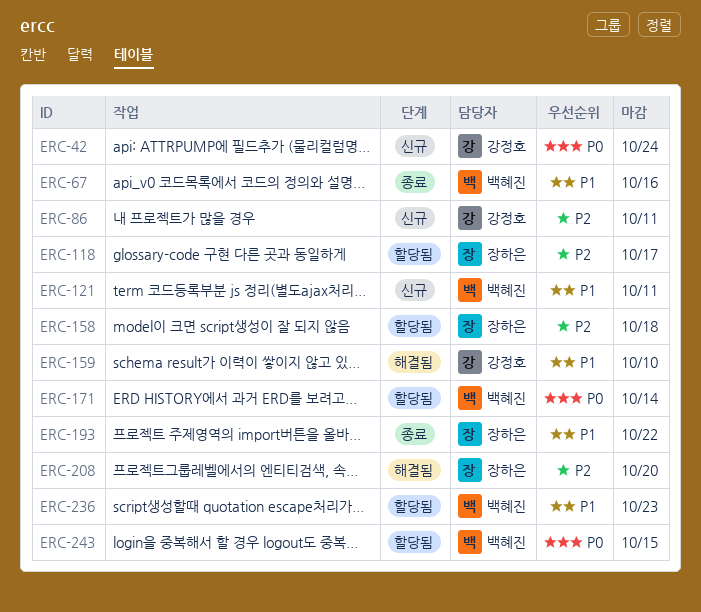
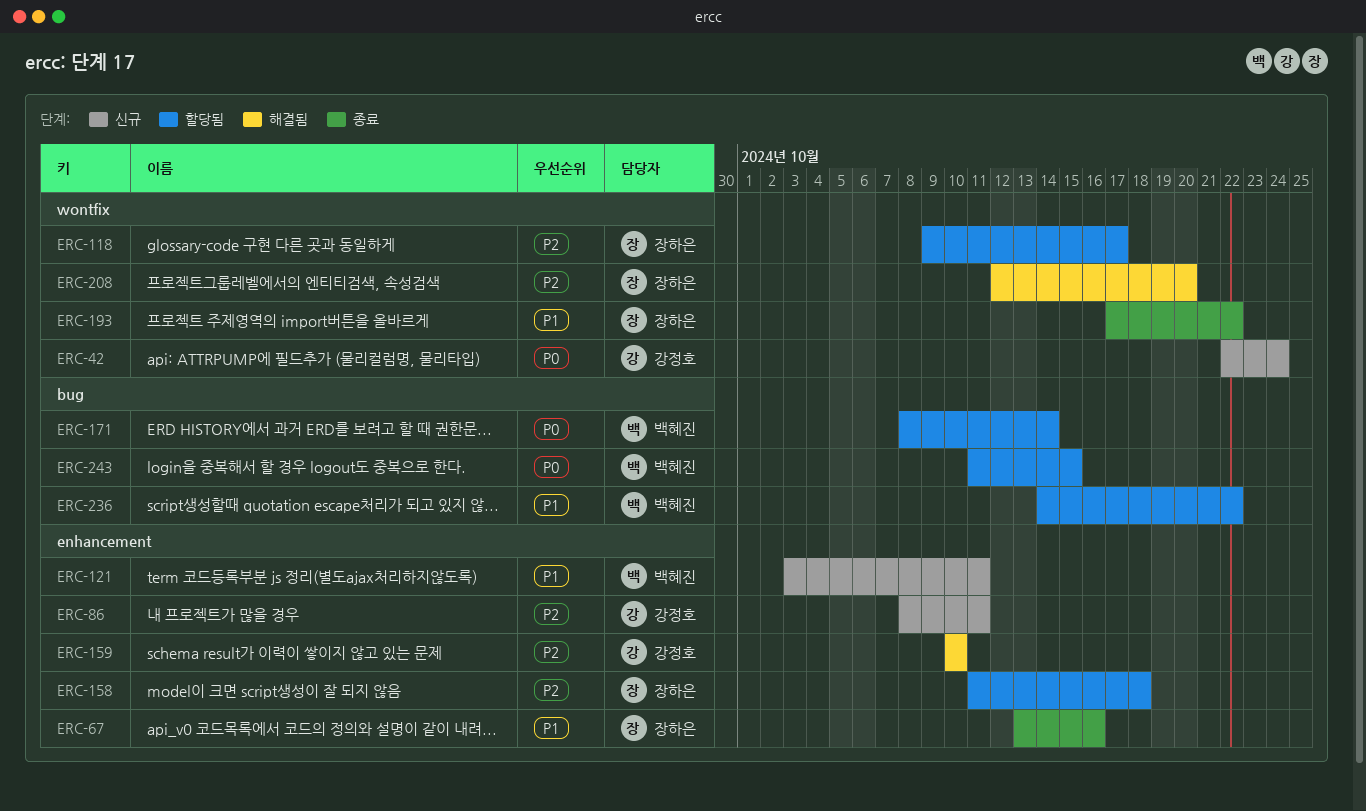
ERC-67, owner: 백혜진 -> 장하은
ERC-159, priority: P1 -> P2
ERC-236, due: Oct 23 -> Oct 22

